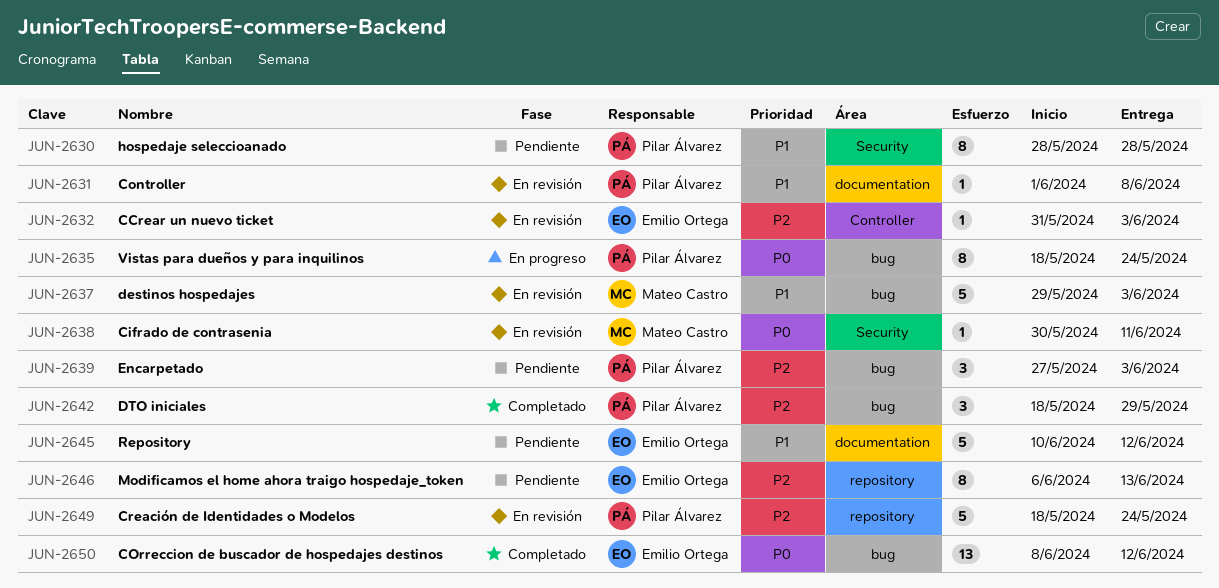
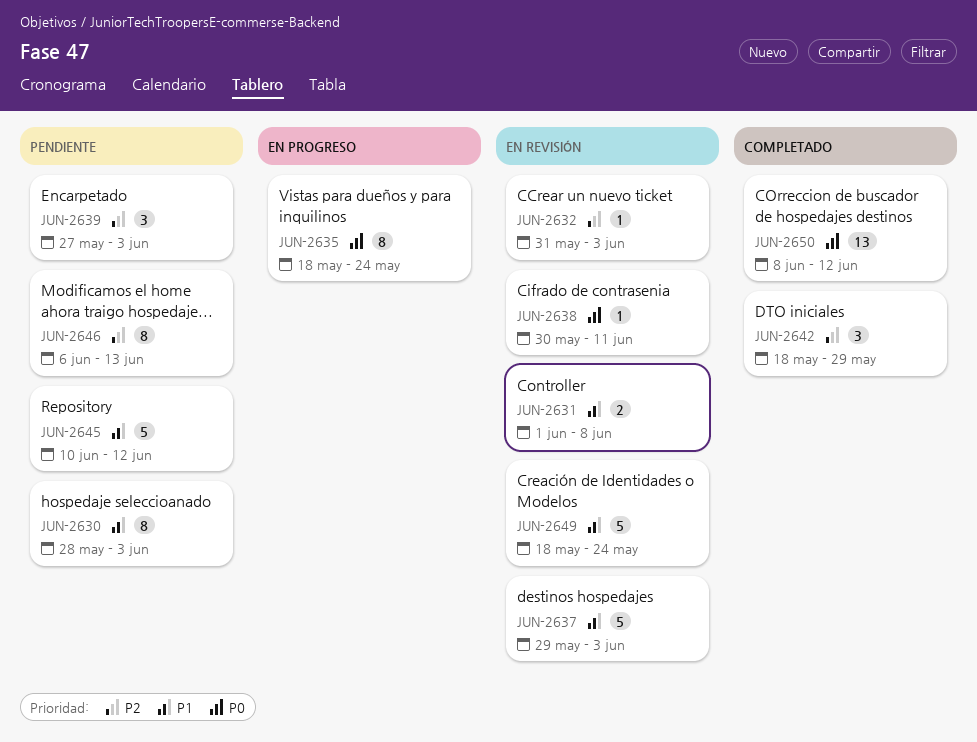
JUN-2630, due: May 28 -> Jun 3
JUN-2631, estimate: 1 -> 2
JUN-2649, priority: P2 -> P1

